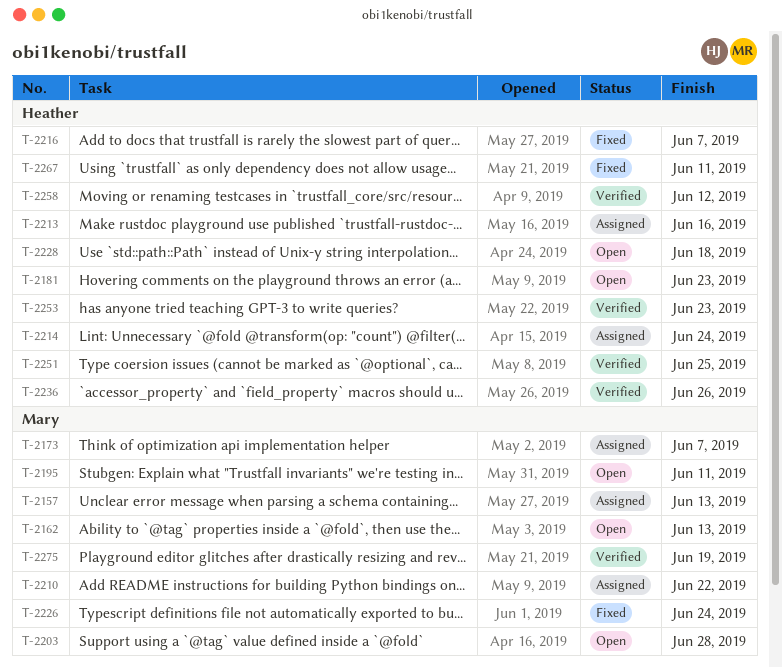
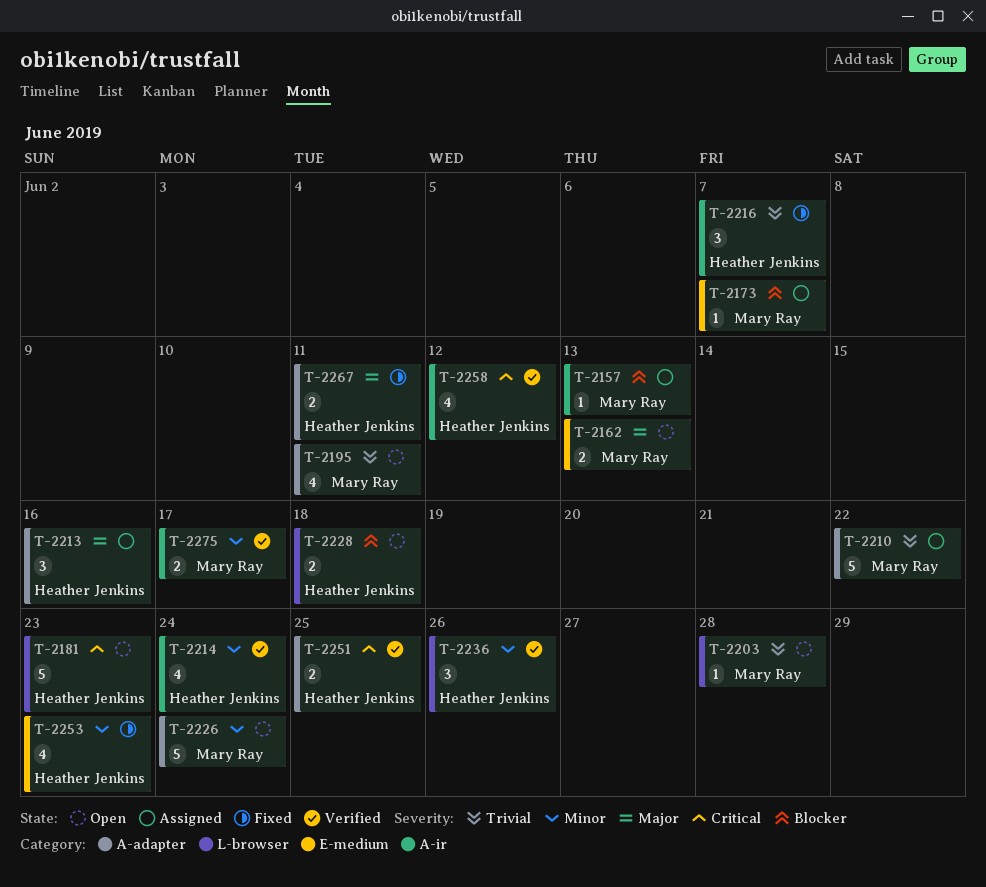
T-2214, status: Assigned -> Verified
T-2226, status: Fixed -> Open
T-2253, status: Verified -> Fixed
T-2275, due: Jun 19 -> Jun 17

